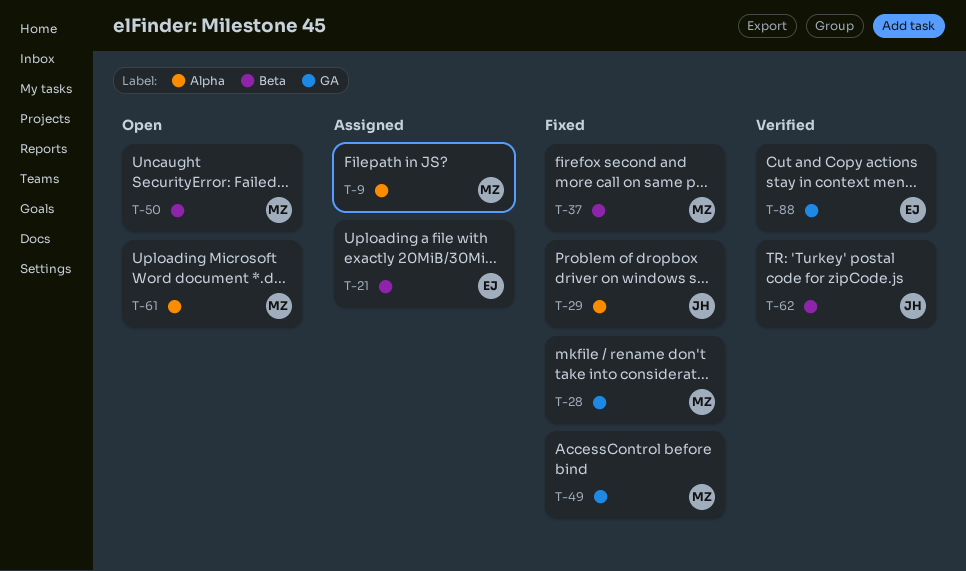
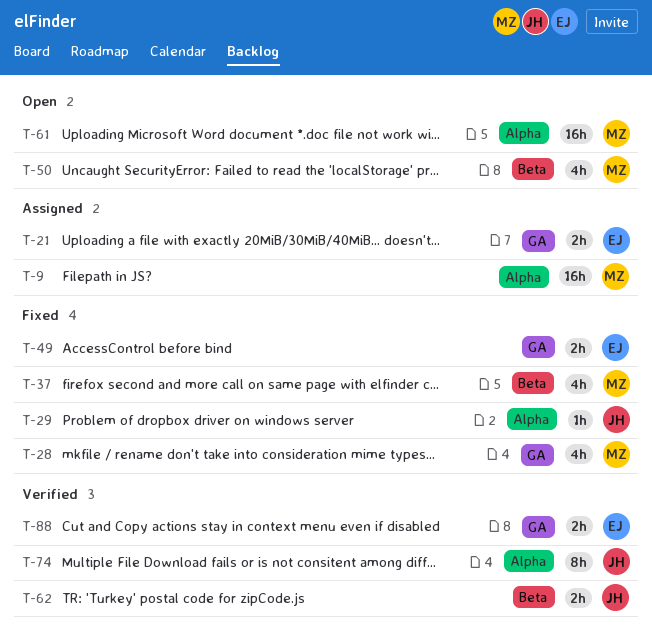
T-21, label: Beta -> GA
T-49, owner: MZ -> EJ
T-74: none -> present

